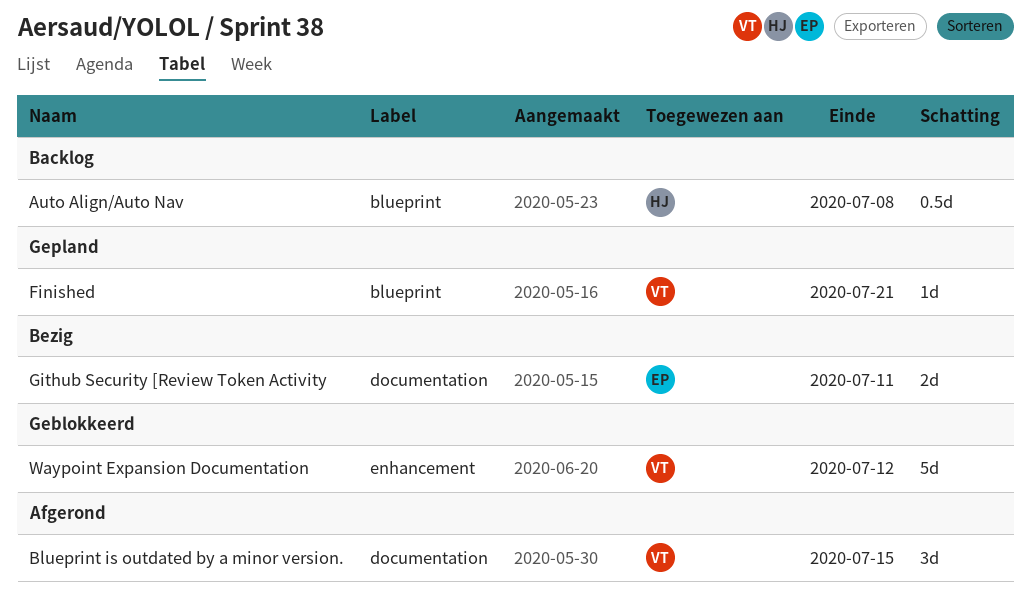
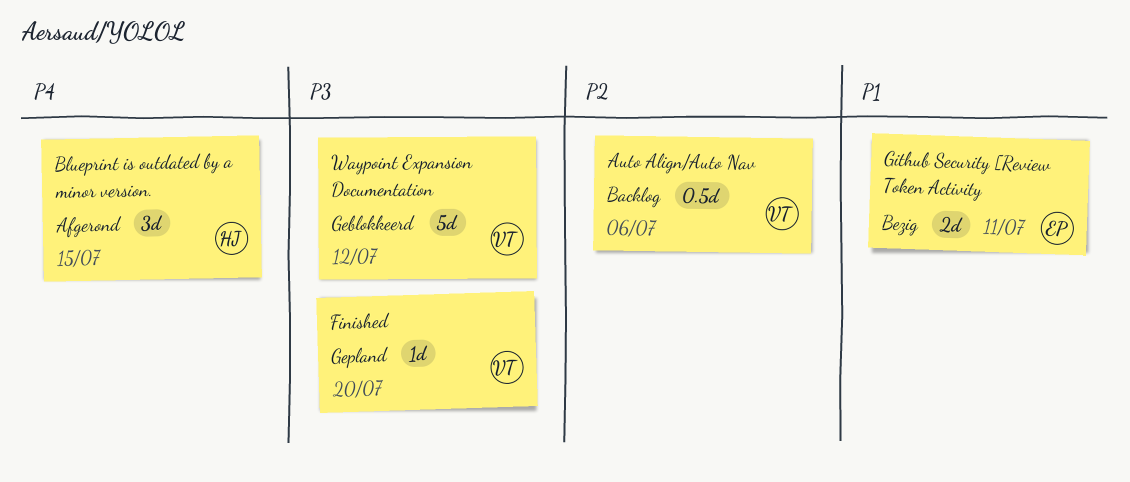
Auto Align/Auto Nav, owner: HJ -> VT
Auto Align/Auto Nav, due: Jul 8 -> Jul 6
Blueprint is outdated by a minor version., owner: VT -> HJ
Finished, due: Jul 21 -> Jul 20

